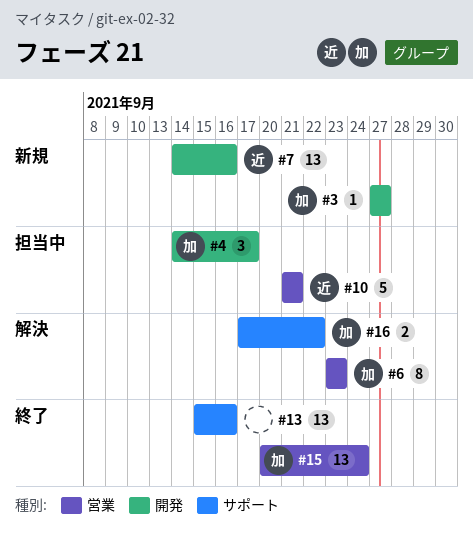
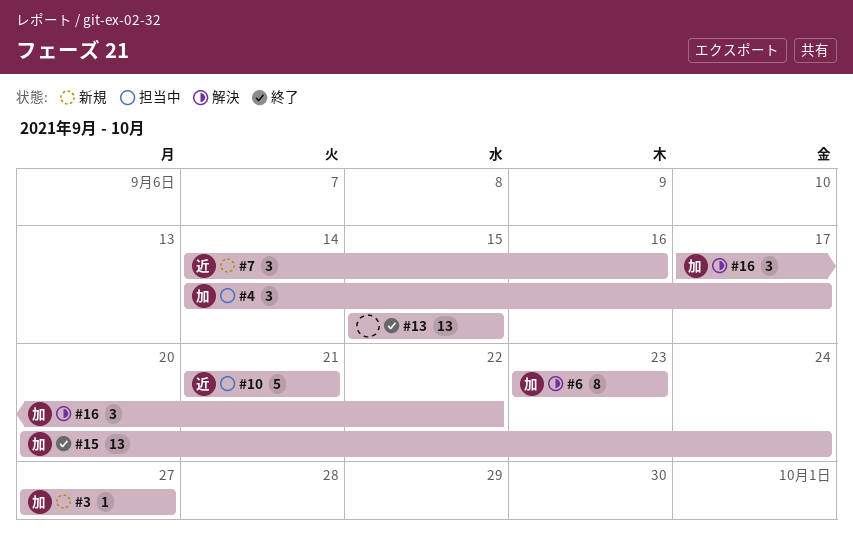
#7, estimate: 13 -> 3
#13, due: Sep 16 -> Sep 15
#16, estimate: 2 -> 3

